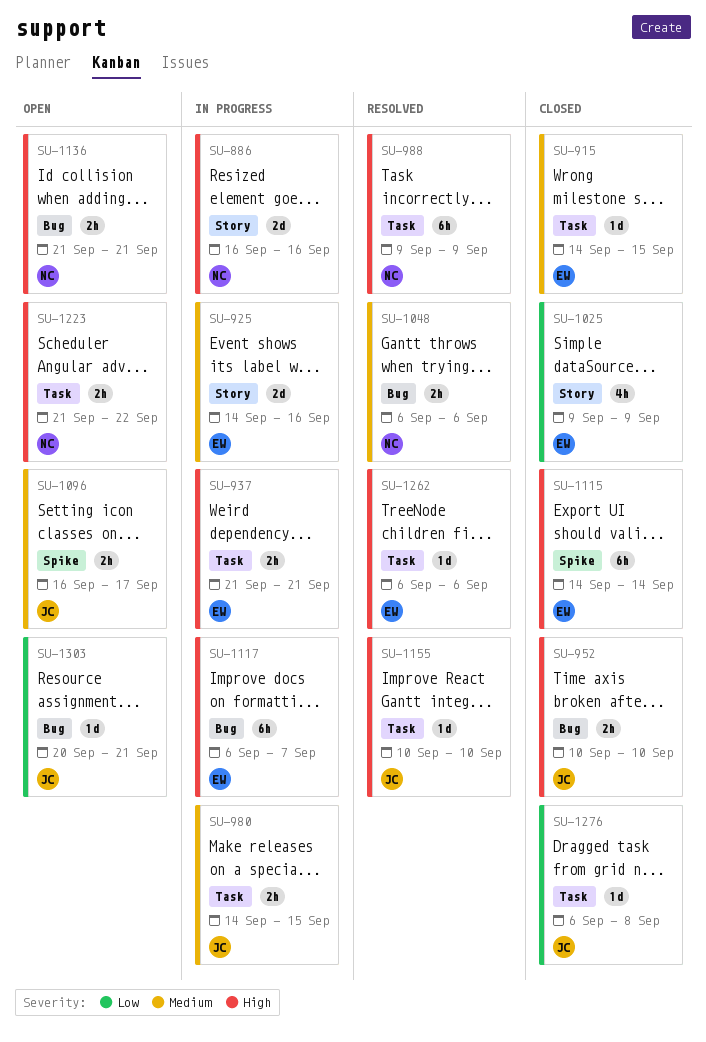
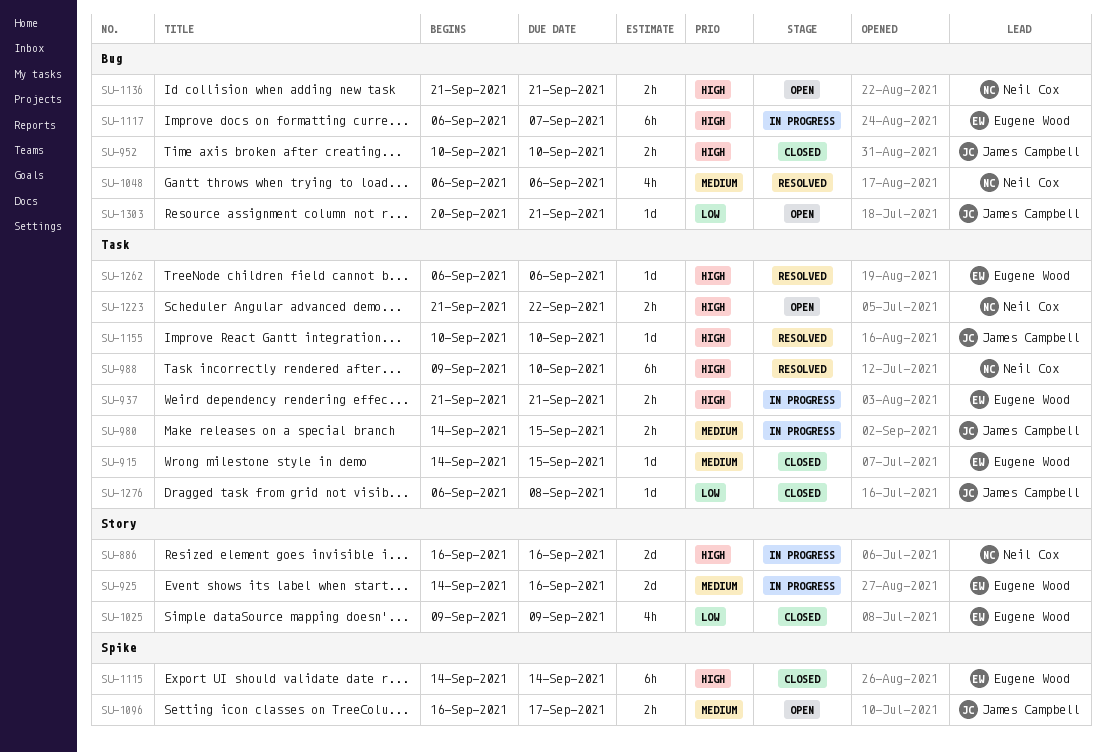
SU-988, due: Sep 9 -> Sep 10
SU-1048, estimate: 2h -> 4h

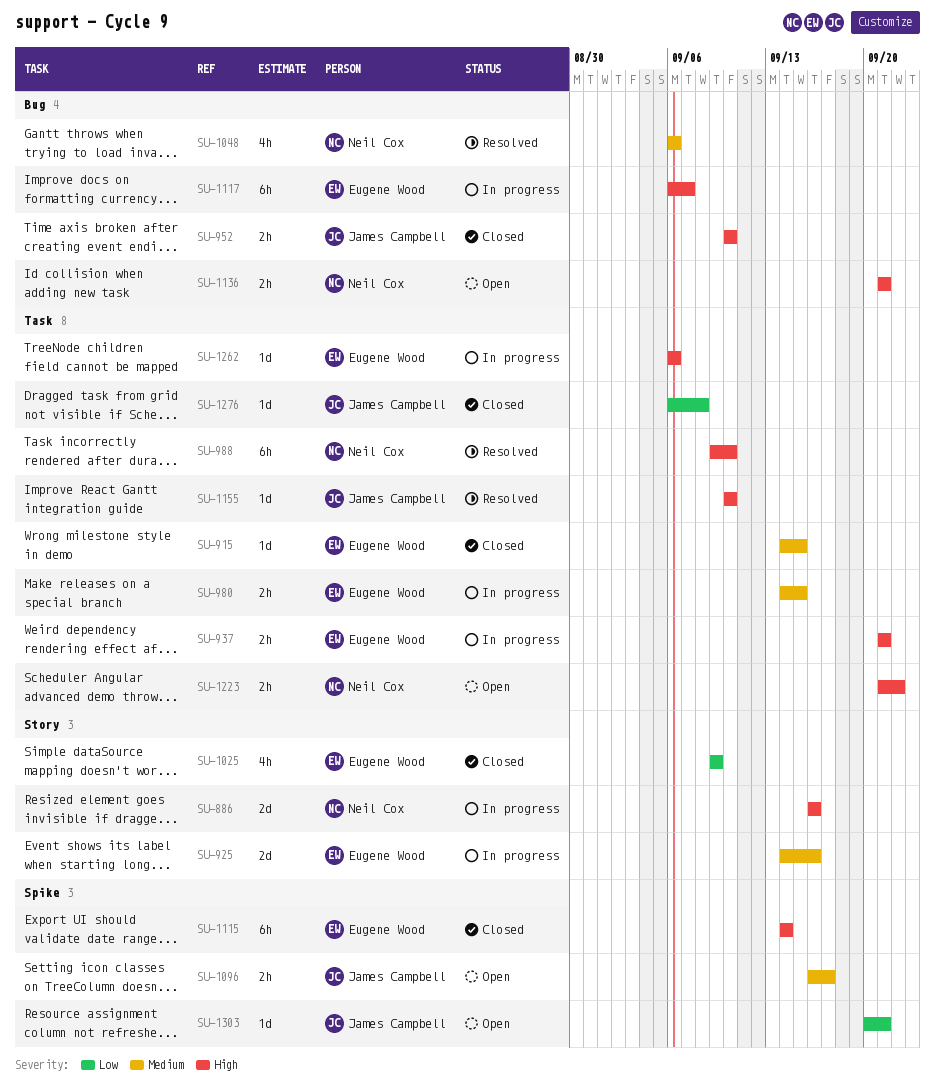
SU-980, owner: James Campbell -> Eugene Wood
SU-1262, status: Resolved -> In progress
SU-1303, label: Bug -> Spike

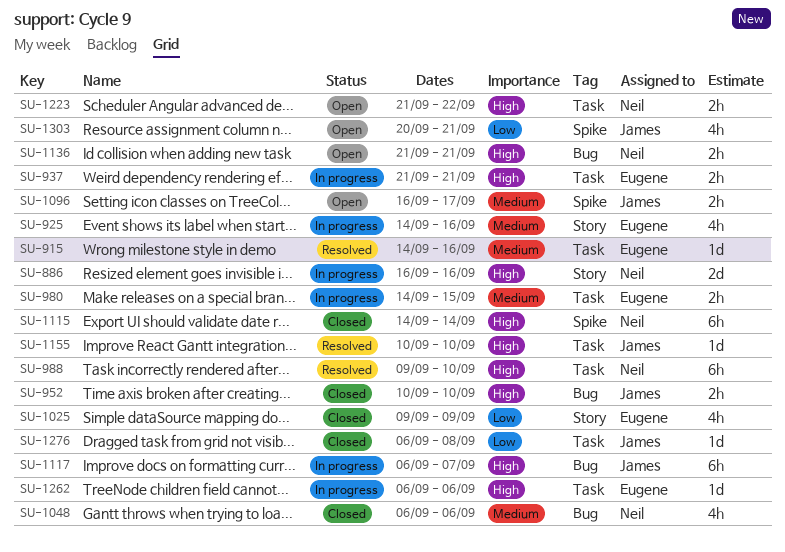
SU-915, status: Closed -> Resolved
SU-915, due: Sep 15 -> Sep 16
SU-925, estimate: 2d -> 4h
SU-1048, status: Resolved -> Closed
SU-1115, owner: Eugene Wood -> Neil Cox
SU-1117, owner: Eugene Wood -> James Campbell
SU-1303, estimate: 1d -> 4h

